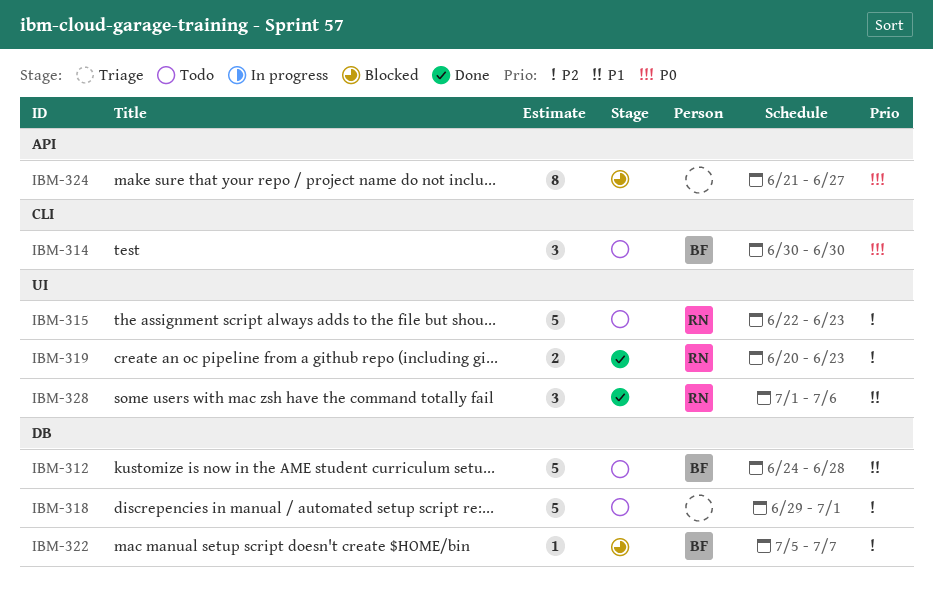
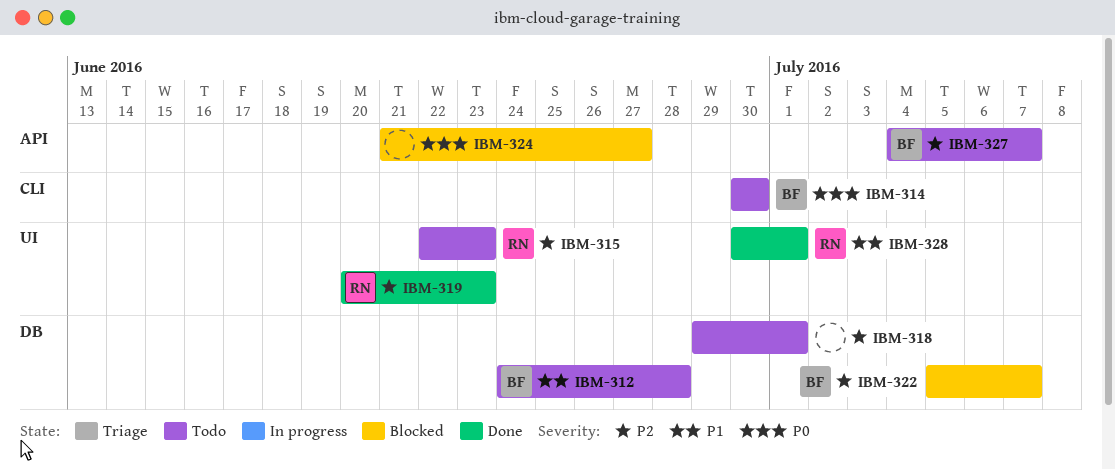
IBM-327: none -> present
IBM-328, start: Jul 1 -> Jun 30
IBM-328, due: Jul 6 -> Jul 1

